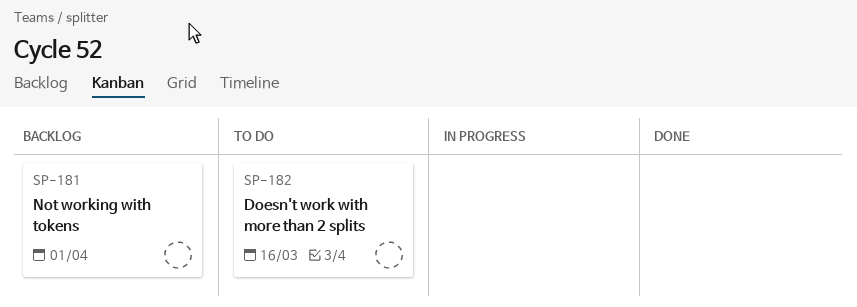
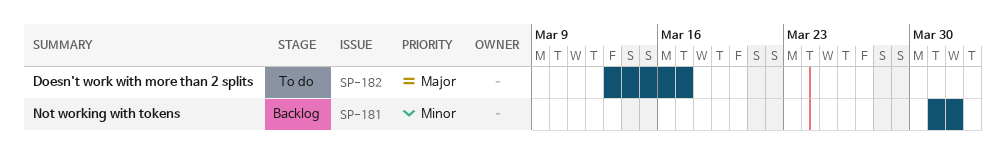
SP-182, due: Mar 16 -> Mar 17

